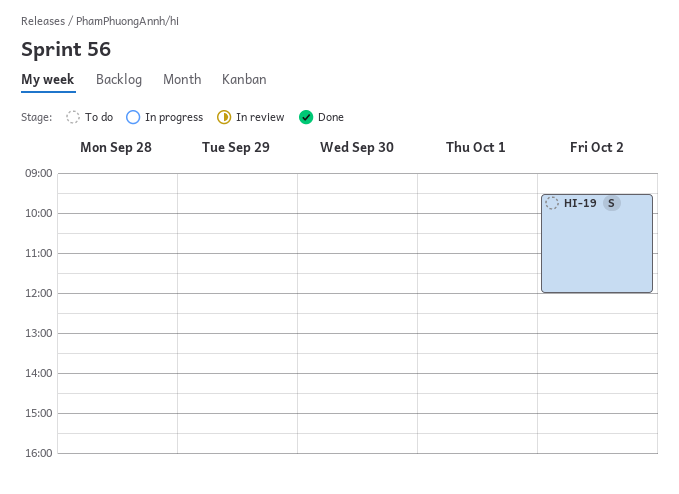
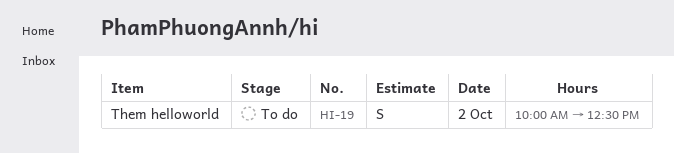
HI-19, begins: 09:30 -> 10:00
HI-19, ends: 12:00 -> 12:30

